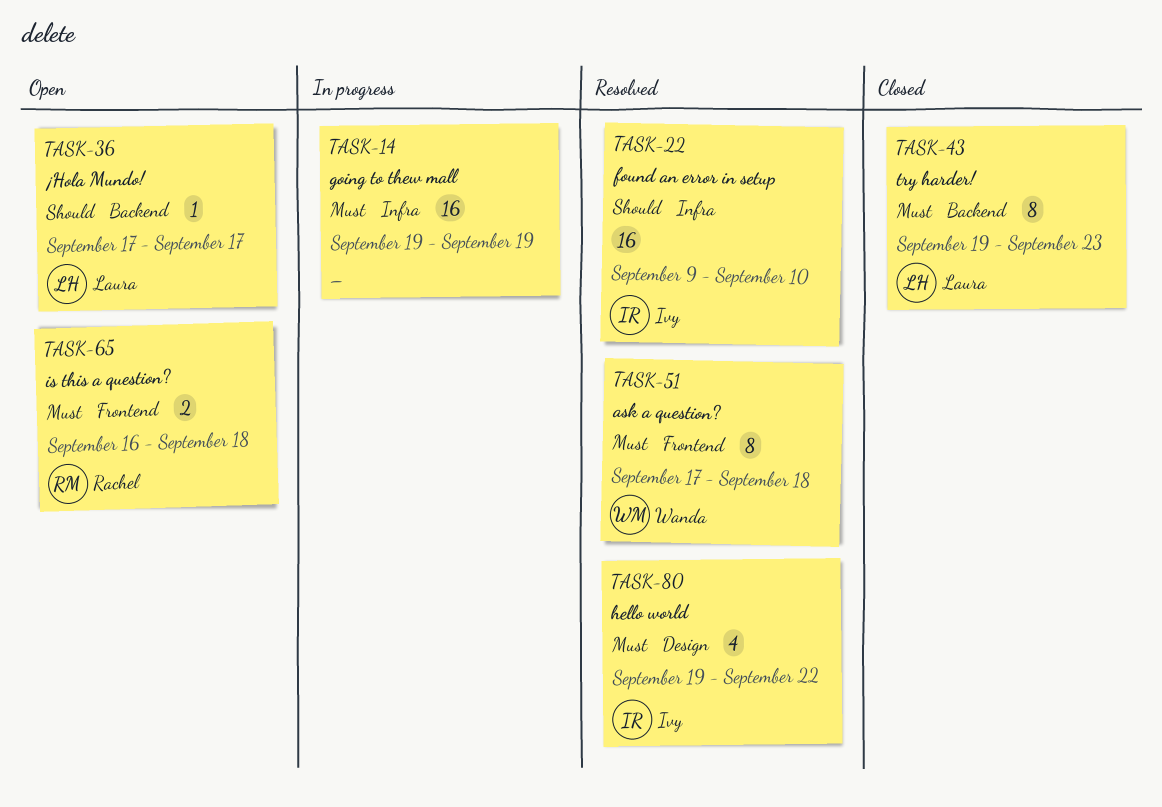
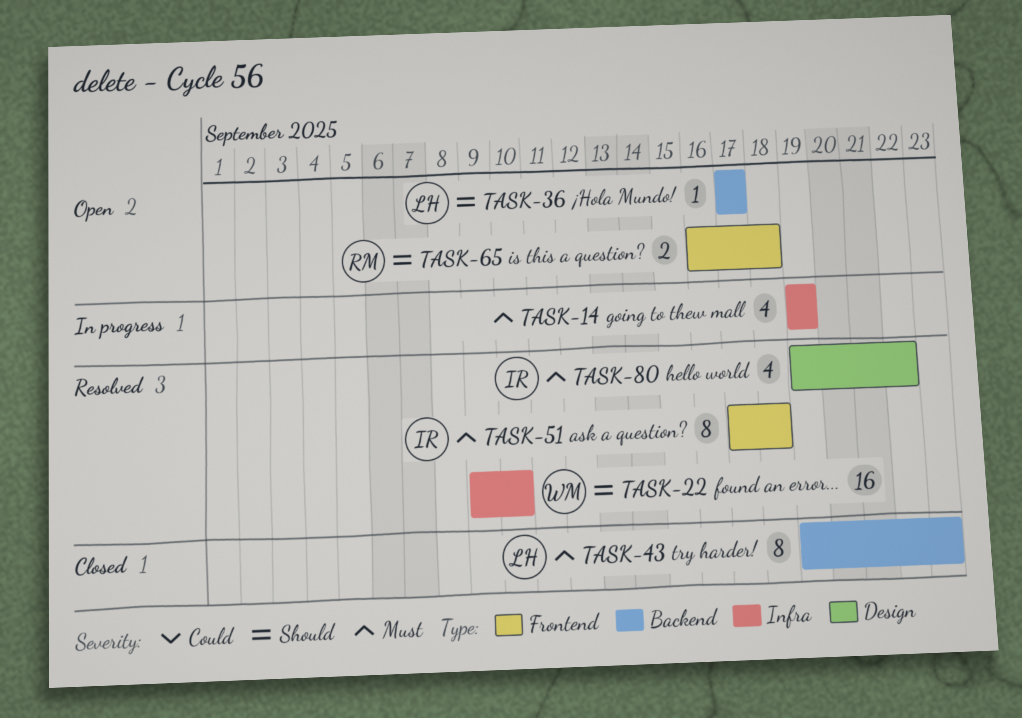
TASK-14, estimate: 16 -> 4
TASK-22, owner: Ivy -> Wanda
TASK-51, owner: Wanda -> Ivy
TASK-65, priority: Must -> Should

